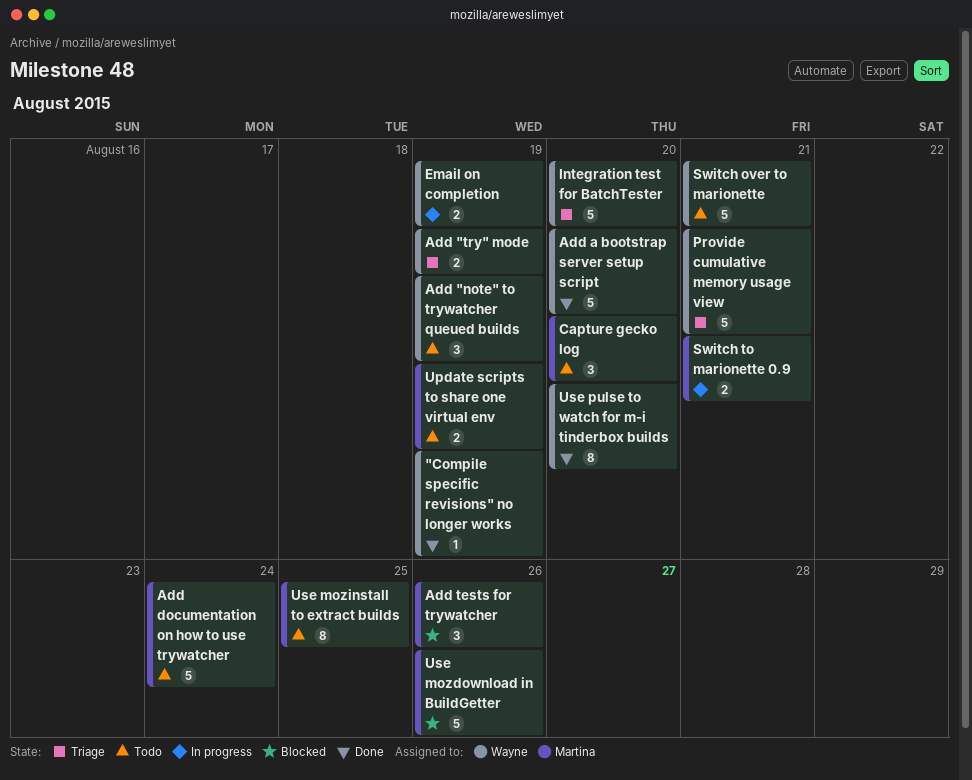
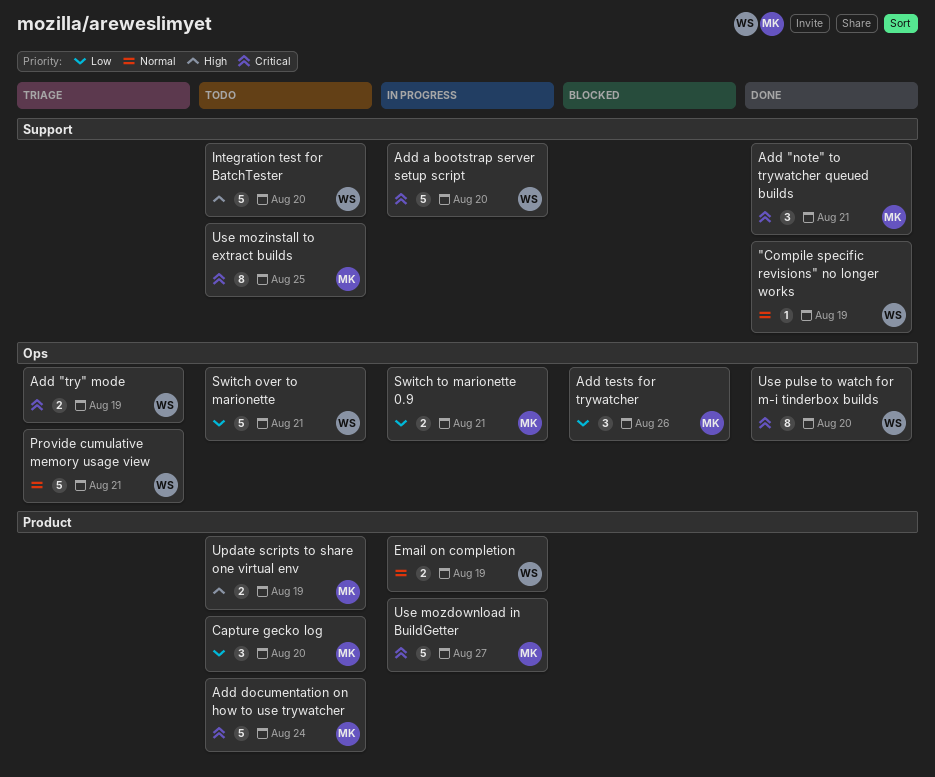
Add "note" to trywatcher queued builds, status: Todo -> Done
Add "note" to trywatcher queued builds, owner: Wayne -> Martina
Add "note" to trywatcher queued builds, due: Aug 19 -> Aug 21
Add a bootstrap server setup script, status: Done -> In progress
Integration test for BatchTester, status: Triage -> Todo
Use mozdownload in BuildGetter, status: Blocked -> In progress
Use mozdownload in BuildGetter, due: Aug 26 -> Aug 27

